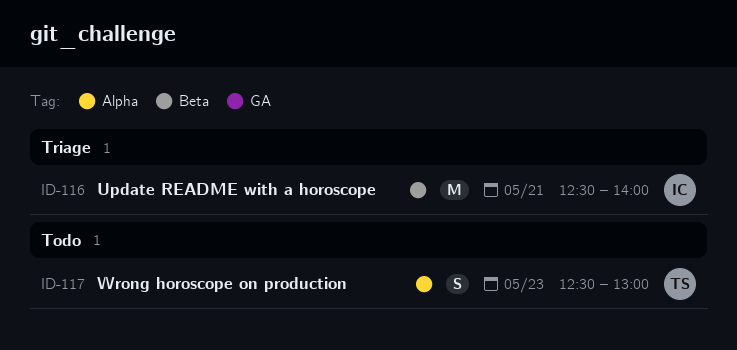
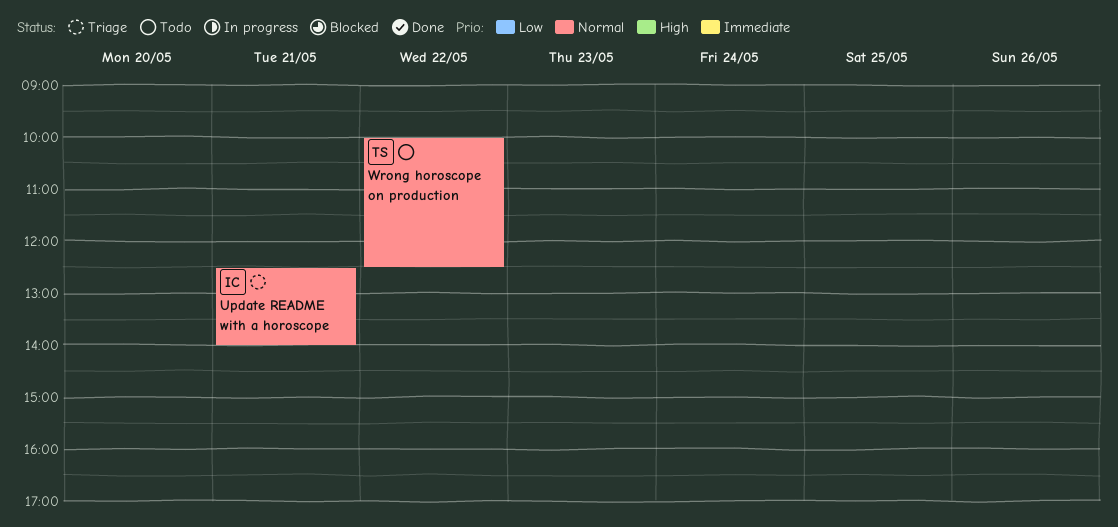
Wrong horoscope on production, day: May 23 -> May 22
Wrong horoscope on production, begins: 12:30 -> 10:00
Wrong horoscope on production, ends: 13:00 -> 12:30

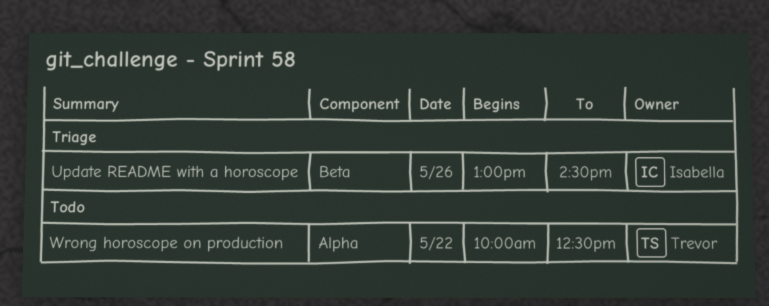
Update README with a horoscope, day: May 21 -> May 26
Update README with a horoscope, begins: 12:30 -> 13:00
Update README with a horoscope, ends: 14:00 -> 14:30

